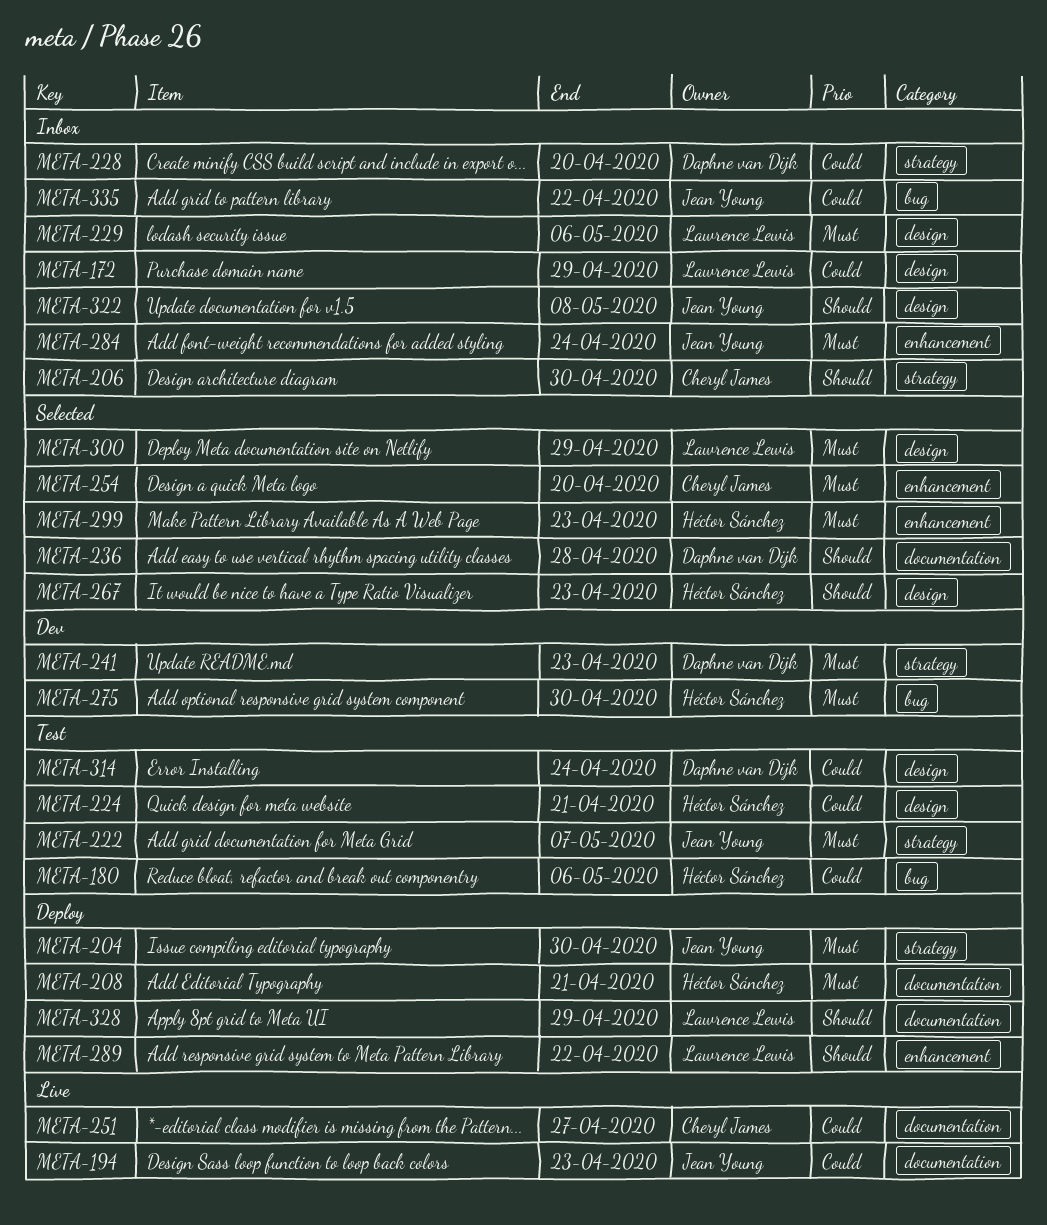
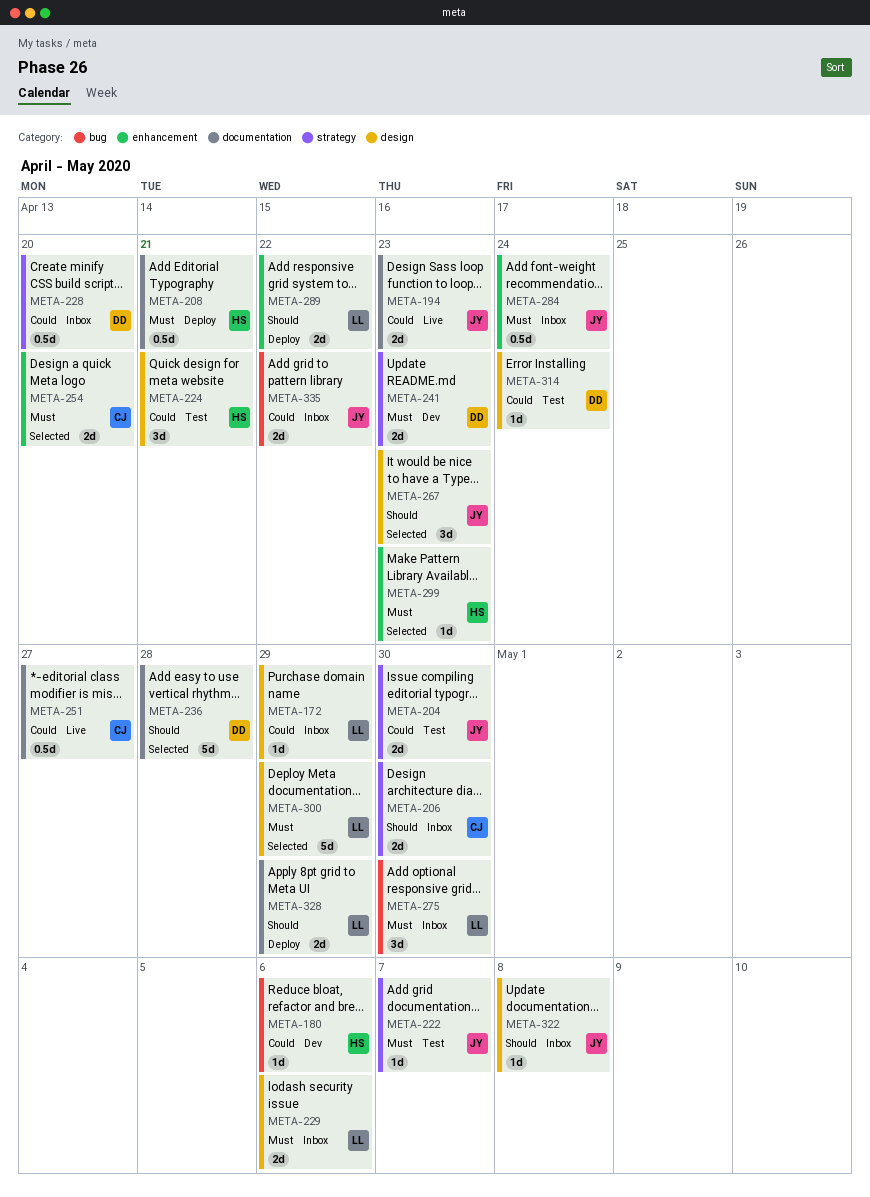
META-180, status: Test -> Dev
META-204, status: Deploy -> Test
META-204, priority: Must -> Could
META-267, owner: Héctor Sánchez -> Jean Young
META-275, status: Dev -> Inbox
META-275, owner: Héctor Sánchez -> Lawrence Lewis

